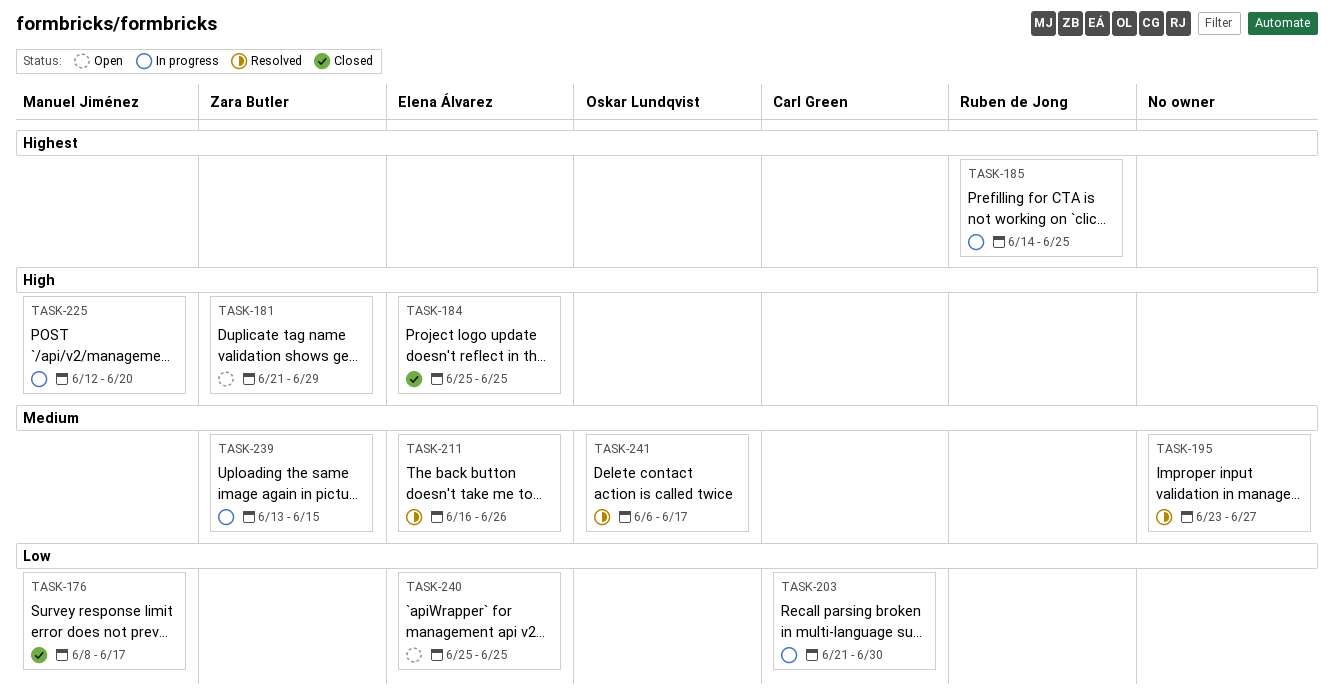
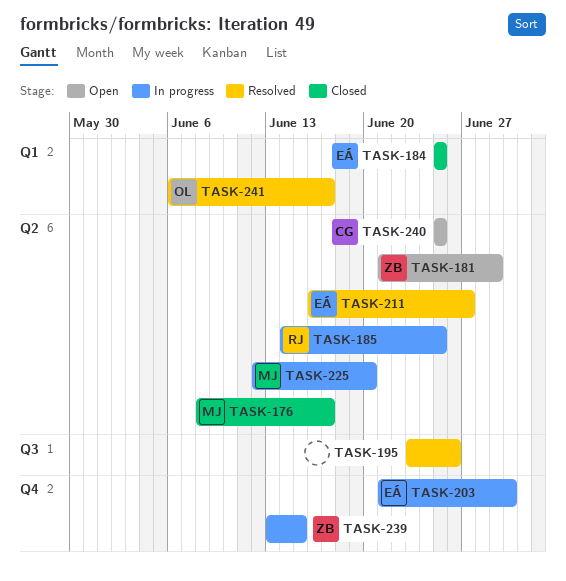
TASK-195, due: Jun 27 -> Jun 26
TASK-203, owner: Carl Green -> Elena Álvarez
TASK-211, due: Jun 26 -> Jun 27
TASK-240, owner: Elena Álvarez -> Carl Green

